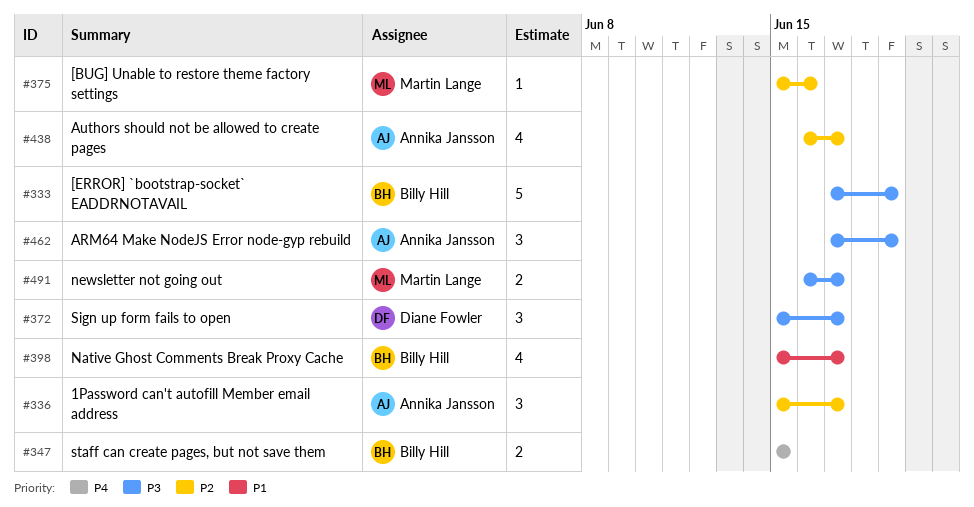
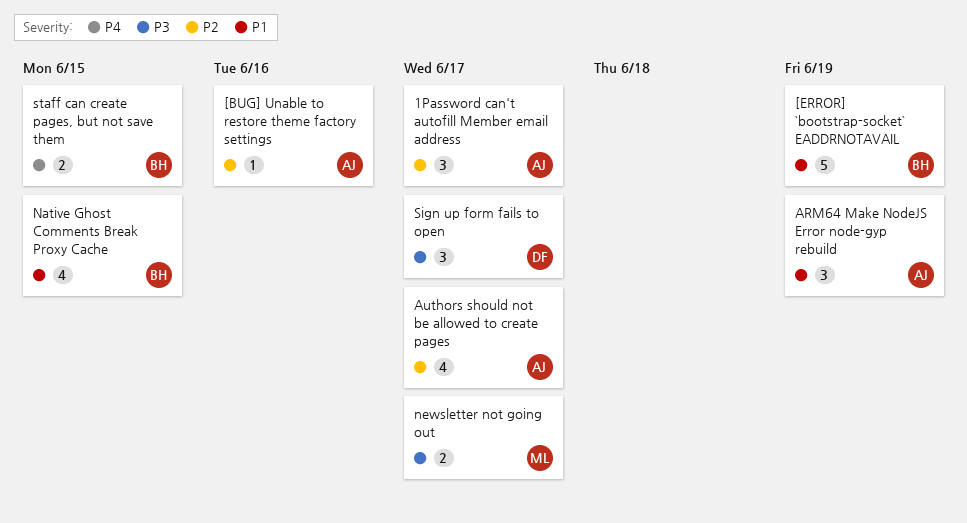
[BUG] Unable to restore theme factory settings, owner: Martin Lange -> Annika Jansson
[ERROR] `bootstrap-socket` EADDRNOTAVAIL, priority: P3 -> P1
ARM64 Make NodeJS Error node-gyp rebuild, priority: P3 -> P1
Native Ghost Comments Break Proxy Cache, due: Jun 17 -> Jun 15

